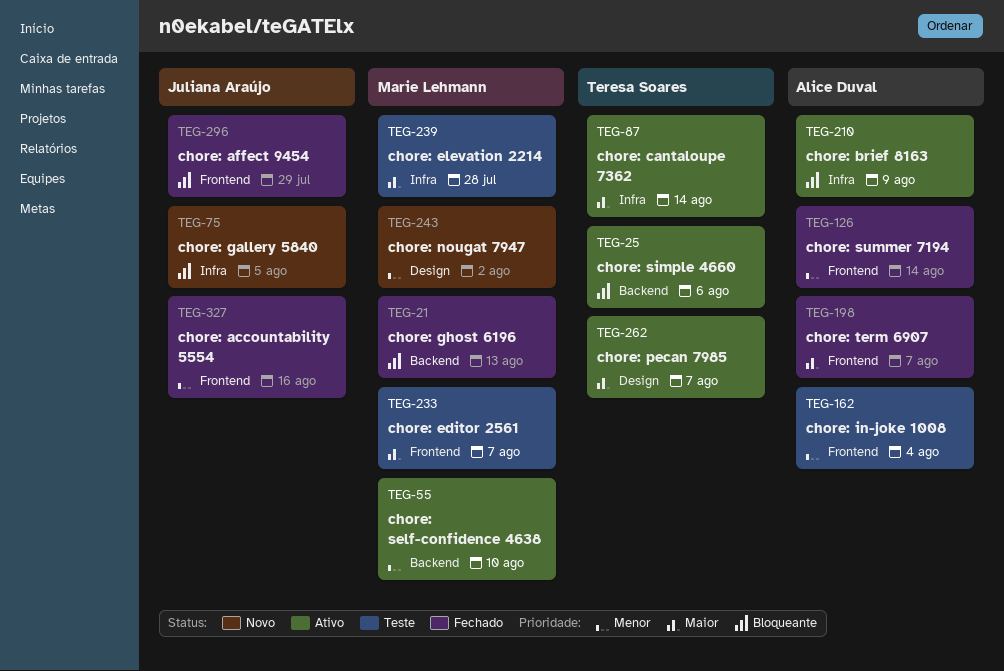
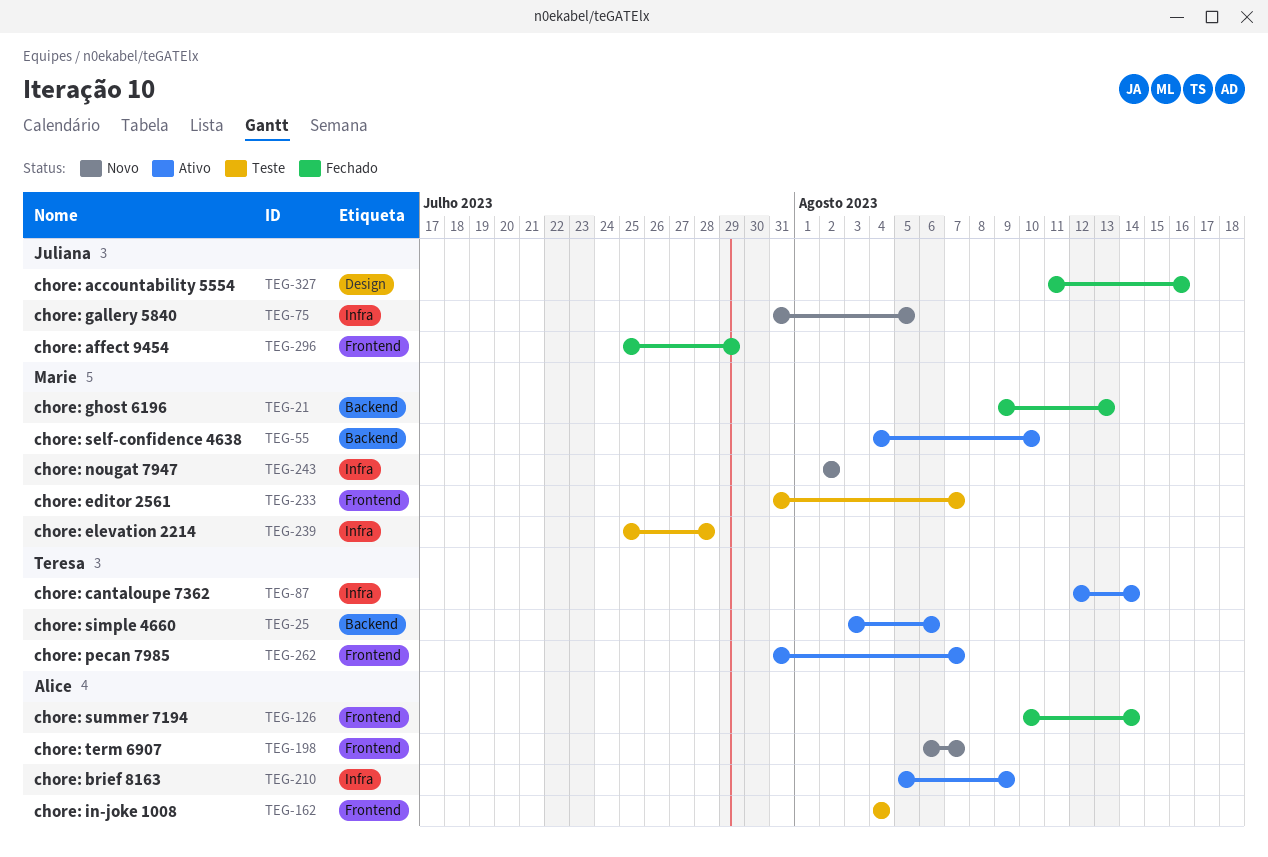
TEG-198, status: Fechado -> Novo
TEG-243, label: Design -> Infra
TEG-262, label: Design -> Frontend
TEG-327, label: Frontend -> Design

